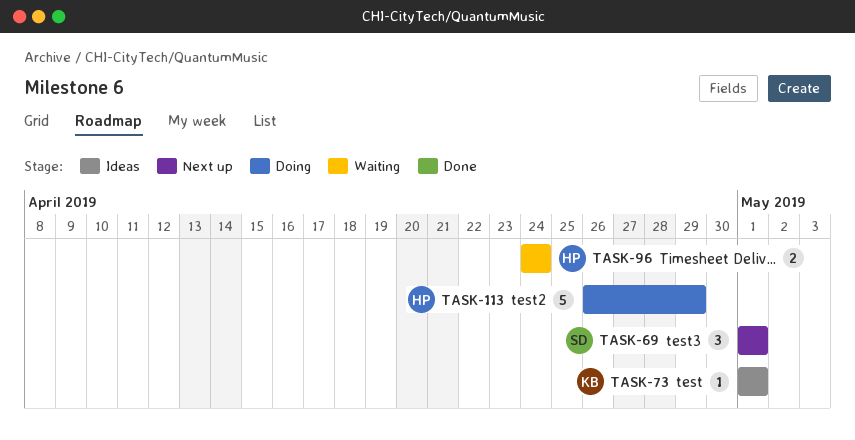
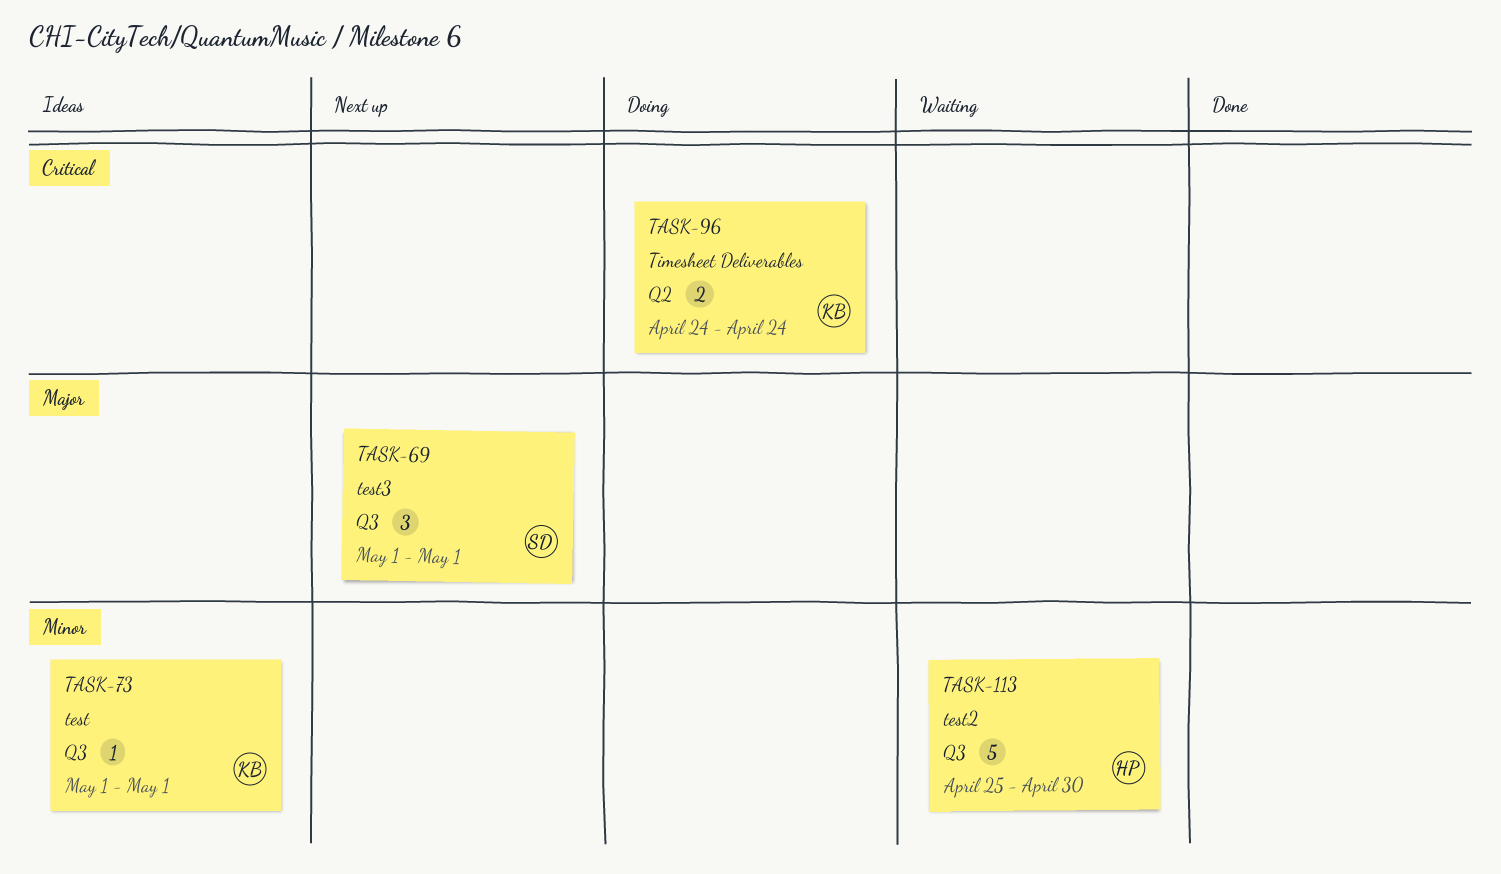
TASK-96, status: Waiting -> Doing
TASK-96, owner: HP -> KB
TASK-113, status: Doing -> Waiting
TASK-113, start: Apr 26 -> Apr 25
TASK-113, due: Apr 29 -> Apr 30

